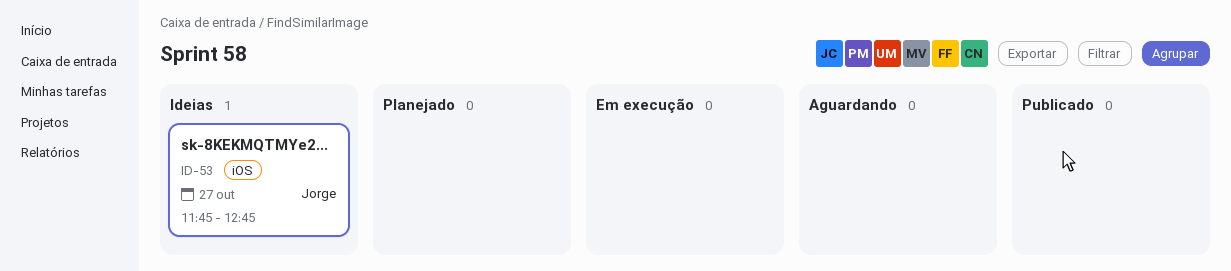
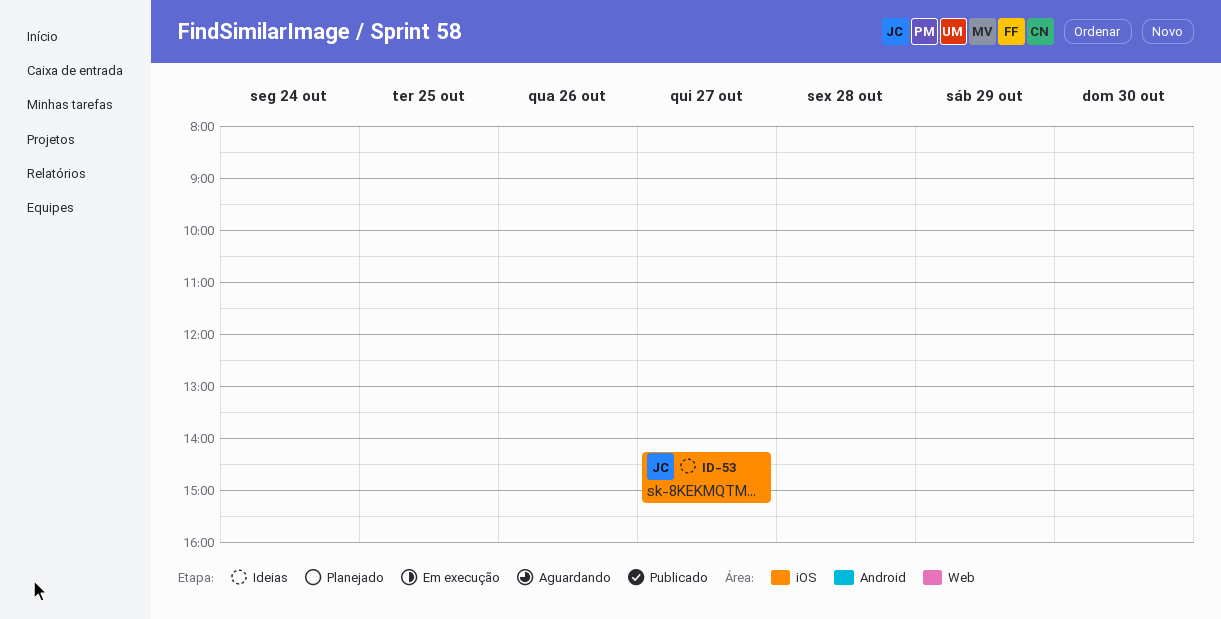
ID-53, begins: 11:45 -> 14:15
ID-53, ends: 12:45 -> 15:15

